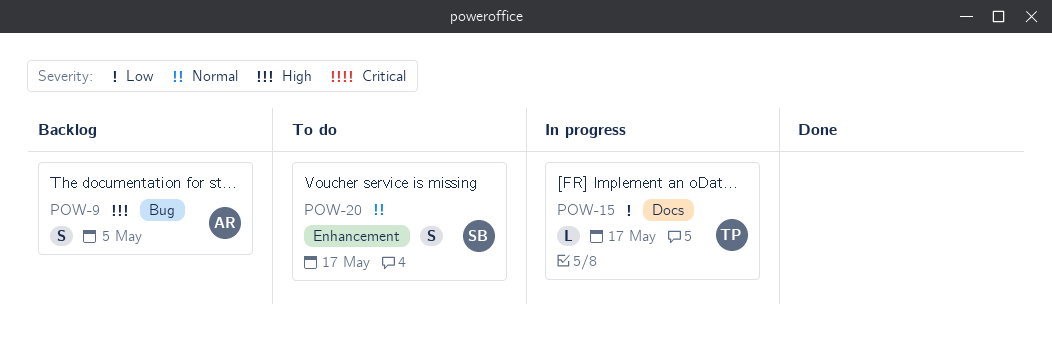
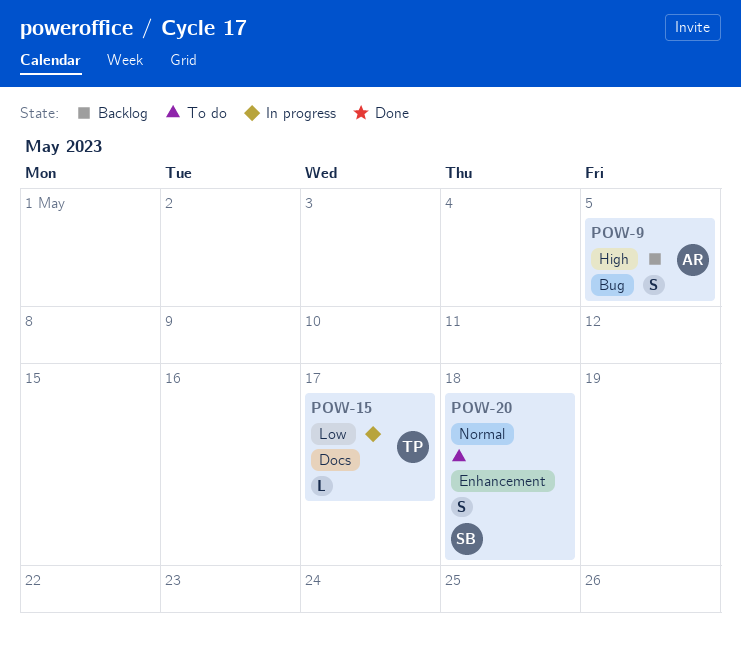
POW-20, due: May 17 -> May 18

